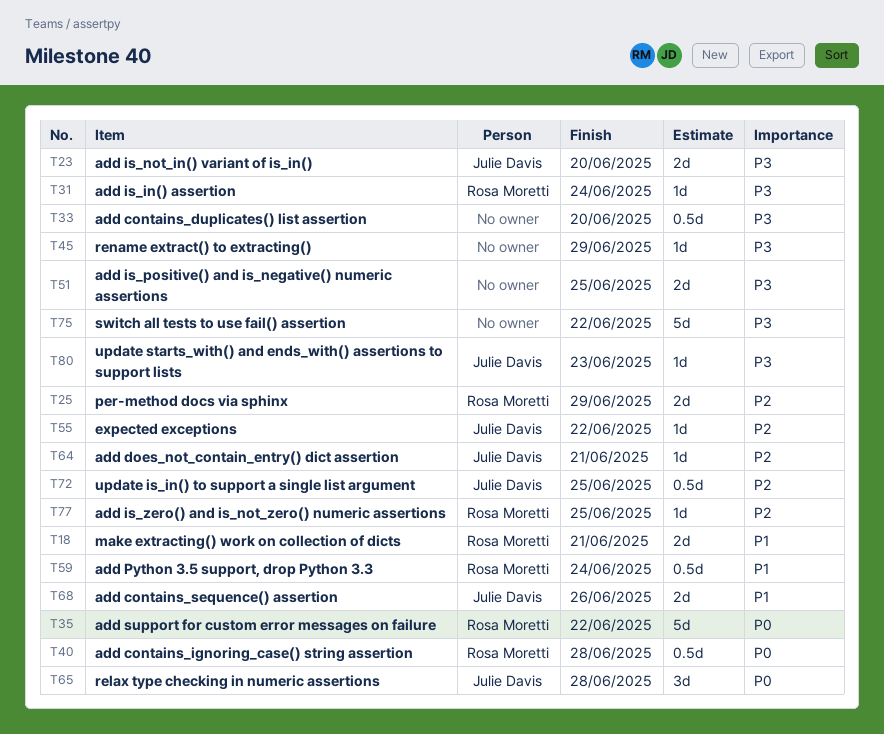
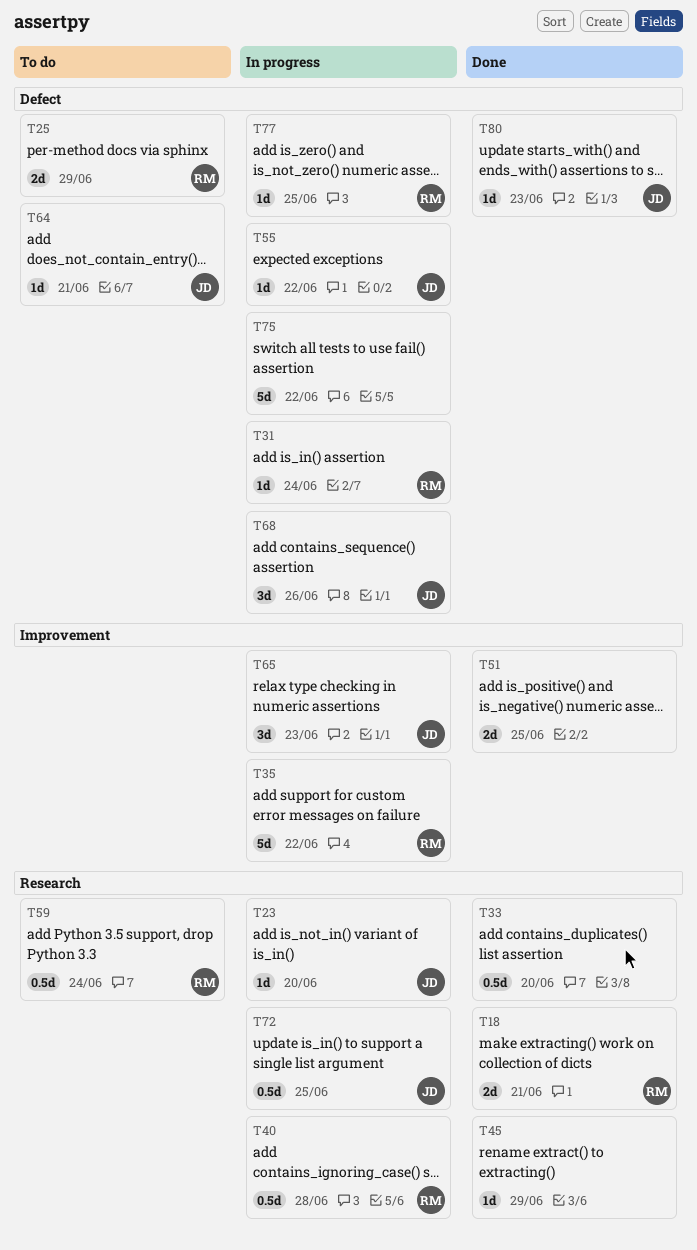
T23, estimate: 2d -> 1d
T65, due: Jun 28 -> Jun 23
T68, estimate: 2d -> 3d

